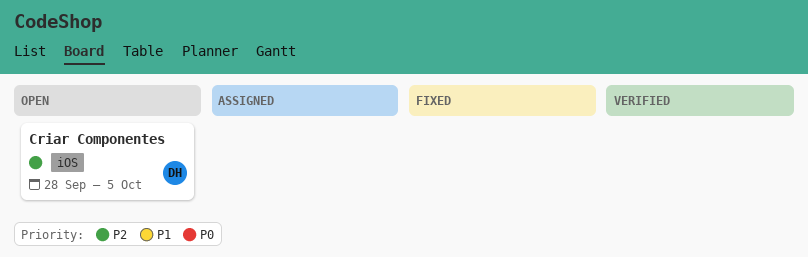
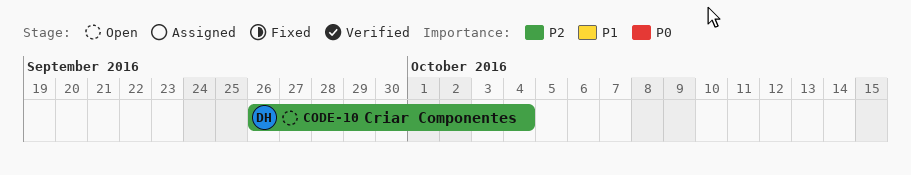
Criar Componentes, start: Sep 28 -> Sep 26
Criar Componentes, due: Oct 5 -> Oct 4

